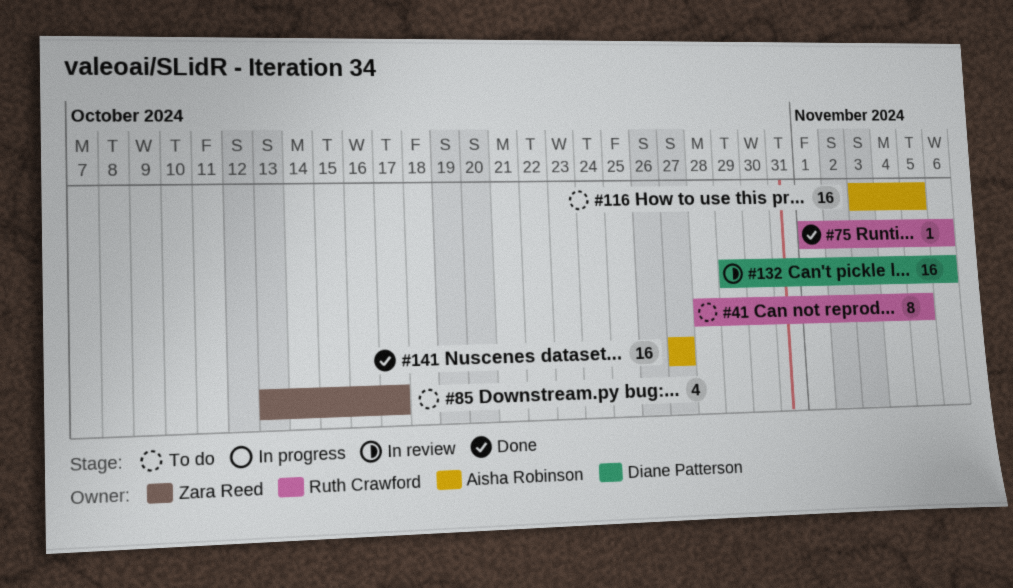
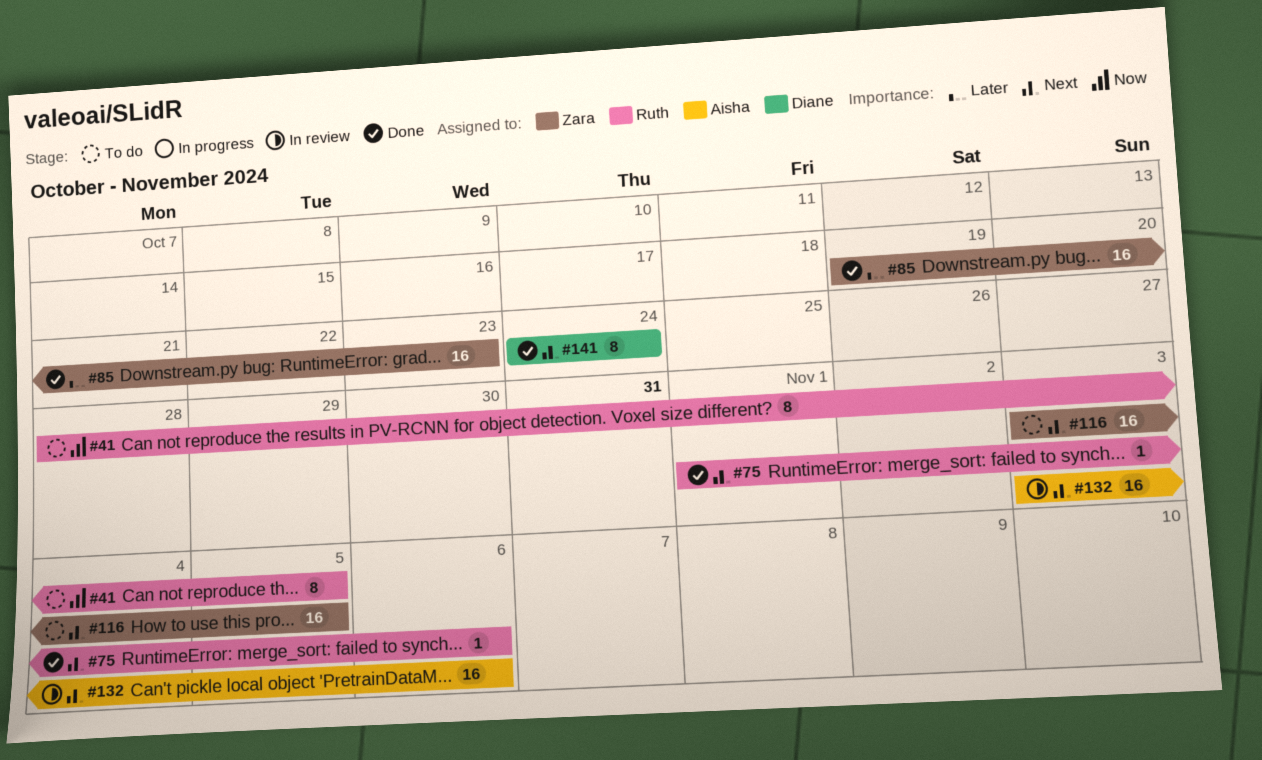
#85, status: To do -> Done
#85, estimate: 4 -> 16
#85, start: Oct 13 -> Oct 19
#85, due: Oct 17 -> Oct 23
#116, owner: Aisha Robinson -> Zara Reed
#132, owner: Diane Patterson -> Aisha Robinson
#132, start: Oct 29 -> Nov 3
#141, owner: Aisha Robinson -> Diane Patterson
#141, estimate: 16 -> 8
#141, start: Oct 27 -> Oct 24
#141, due: Oct 27 -> Oct 24

